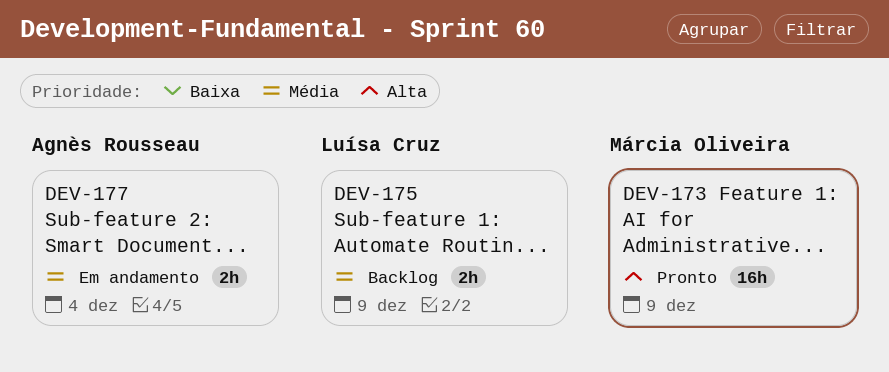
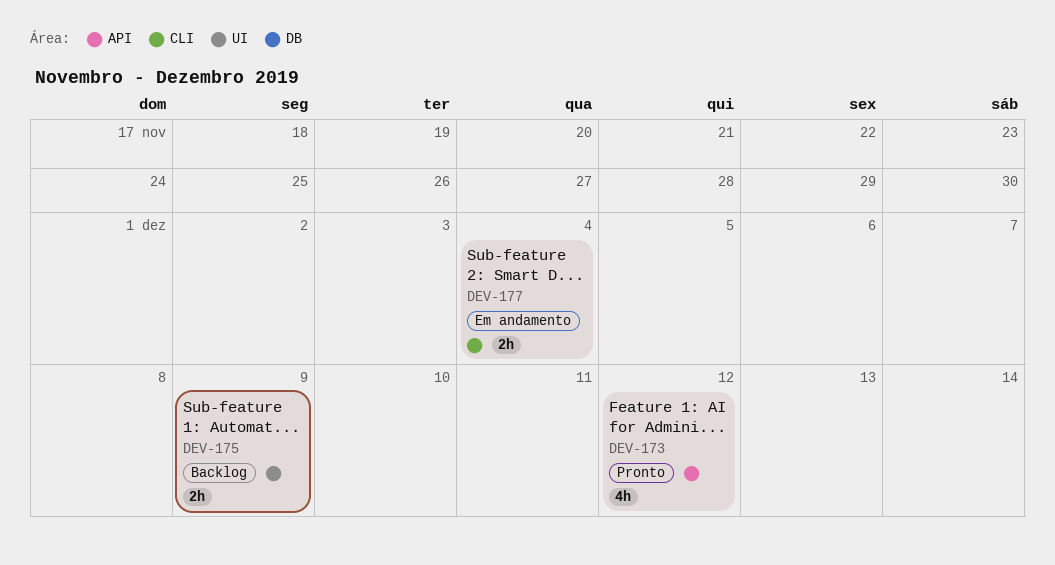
DEV-173, estimate: 16h -> 4h
DEV-173, due: Dec 9 -> Dec 12

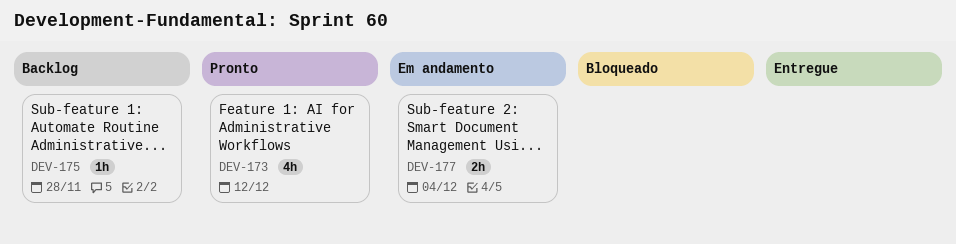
DEV-175, estimate: 2h -> 1h
DEV-175, due: Dec 9 -> Nov 28

